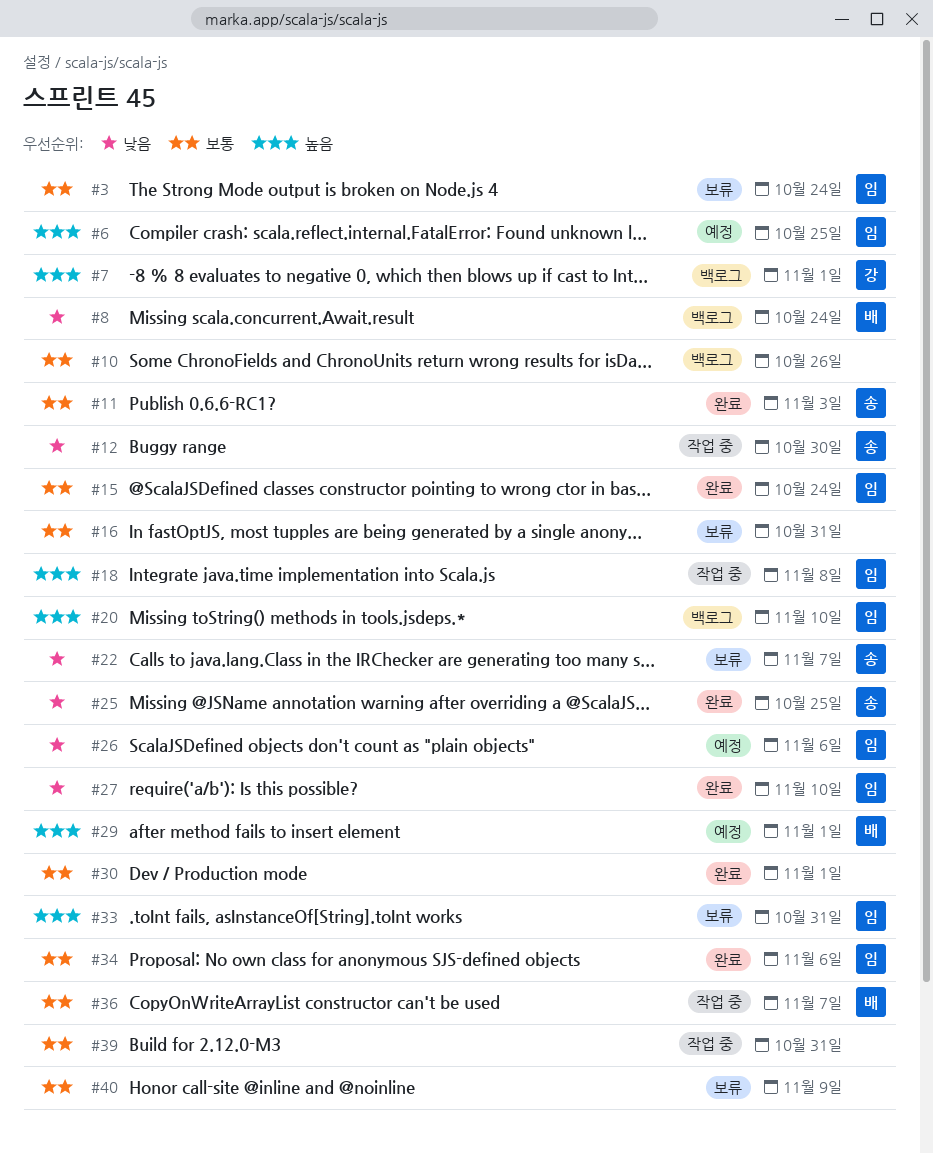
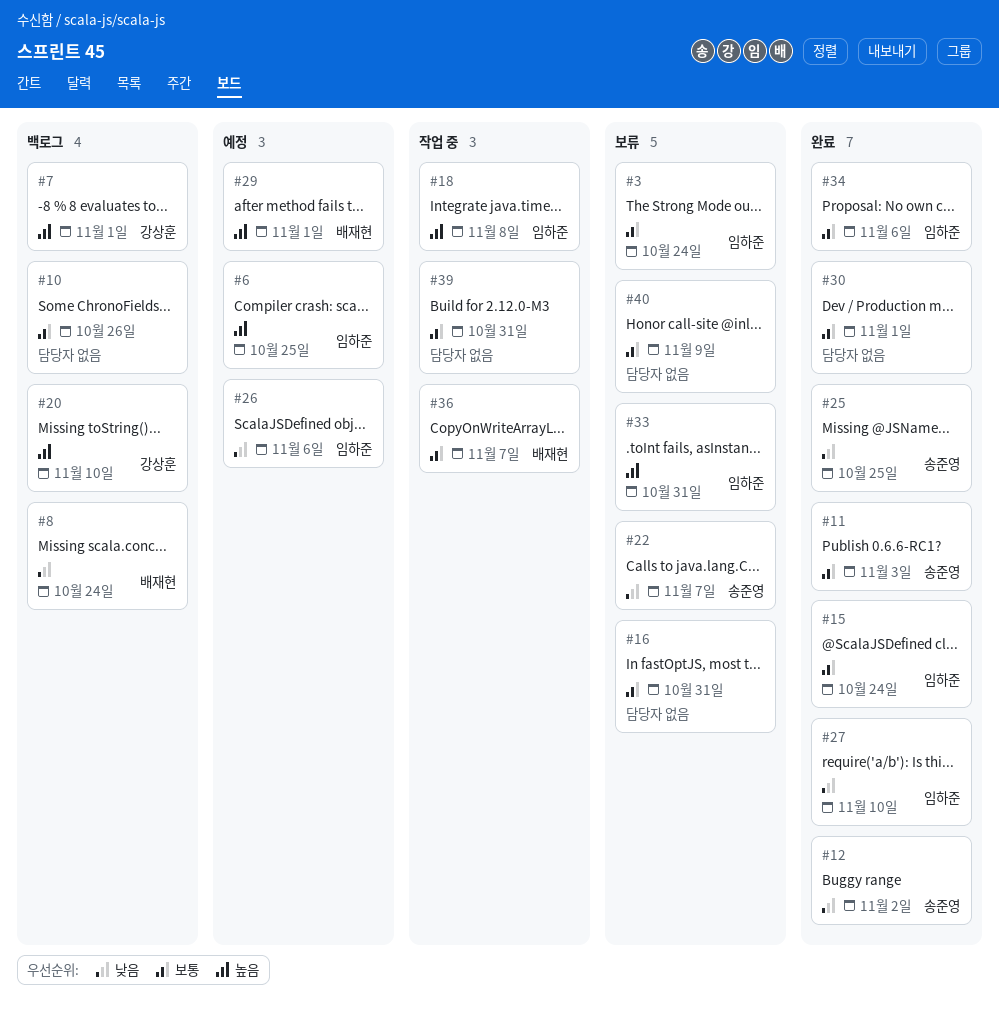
#12, status: 작업 중 -> 완료
#12, due: Oct 30 -> Nov 2
#20, owner: 임하준 -> 강상훈

